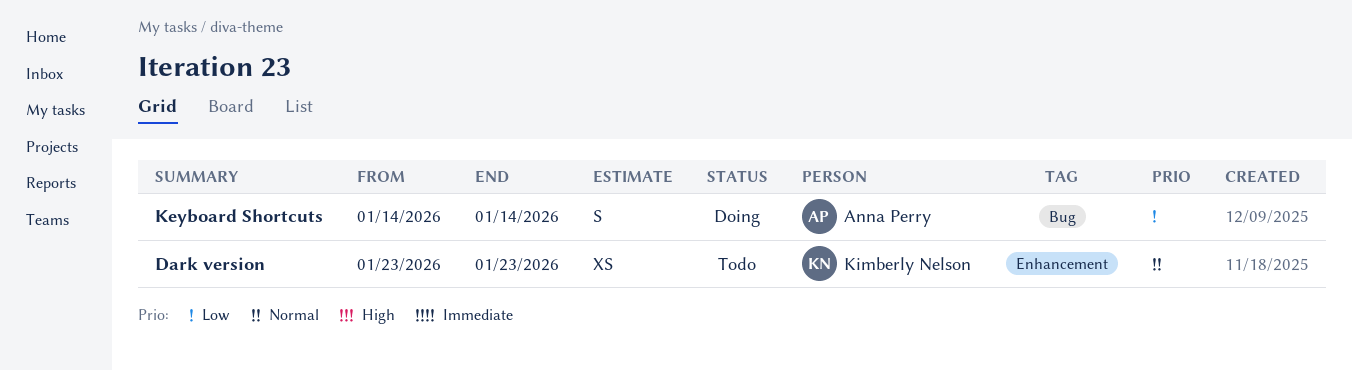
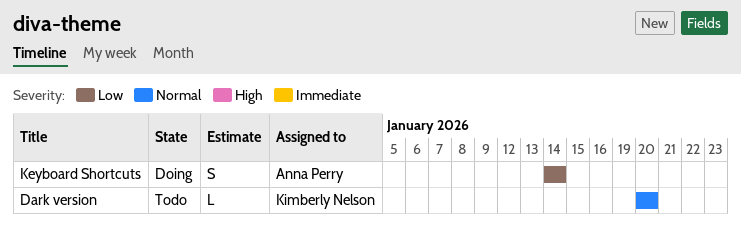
Dark version, estimate: XS -> L
Dark version, start: Jan 23 -> Jan 20
Dark version, due: Jan 23 -> Jan 20

